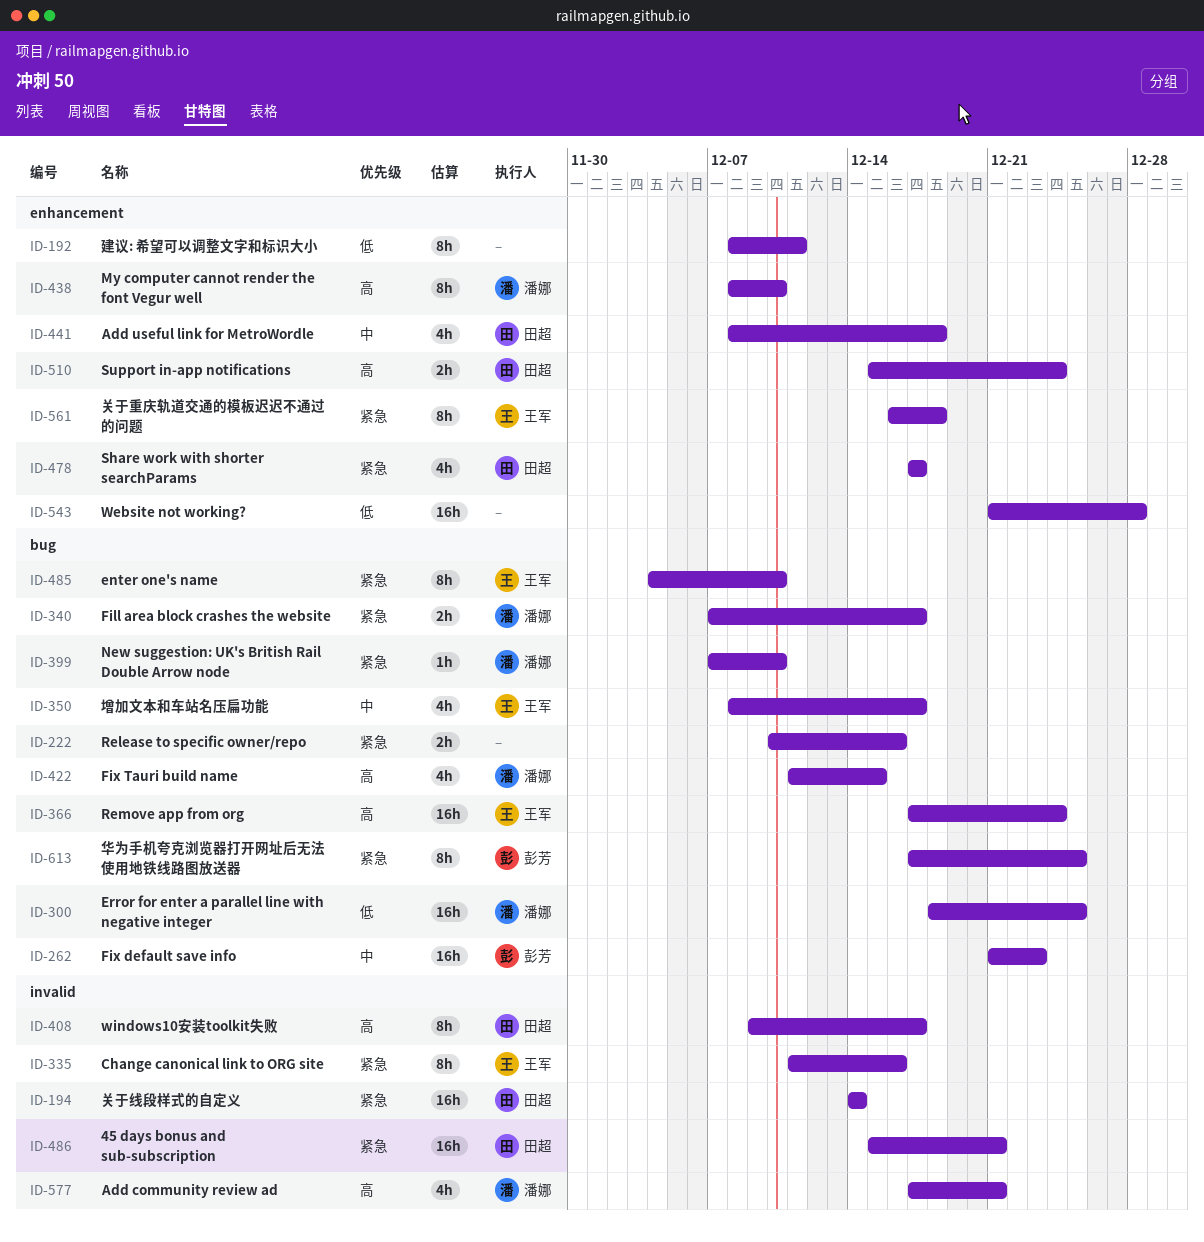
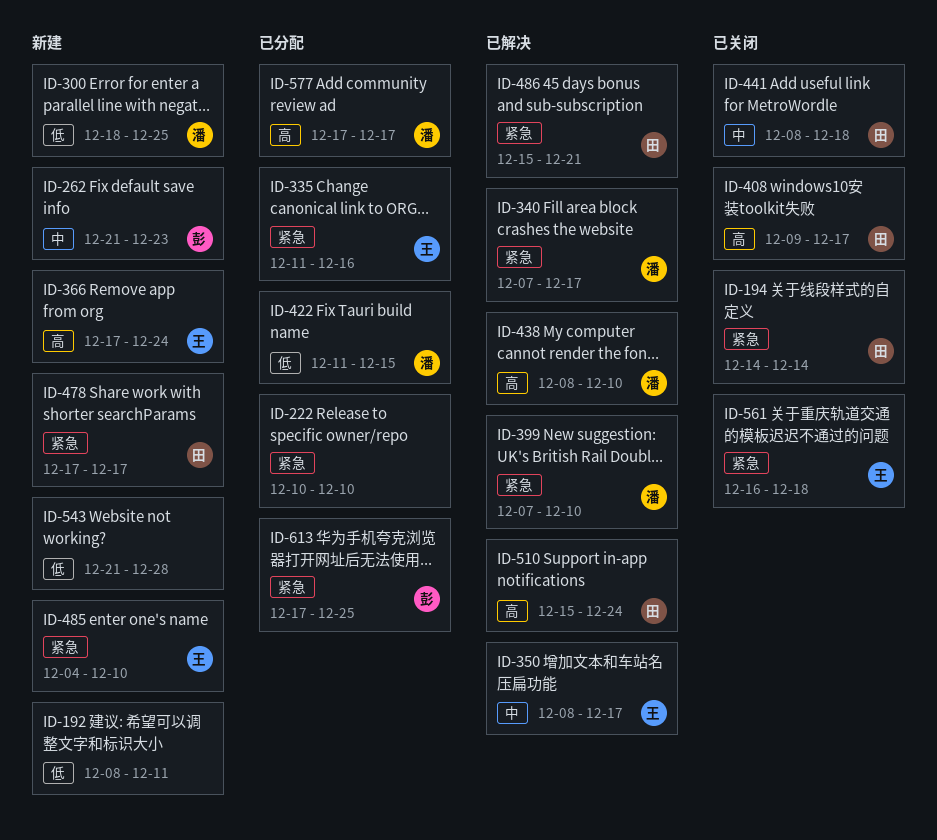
ID-222, due: Dec 16 -> Dec 10
ID-422, priority: 高 -> 低
ID-577, due: Dec 21 -> Dec 17

